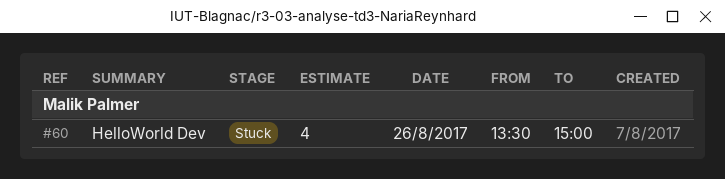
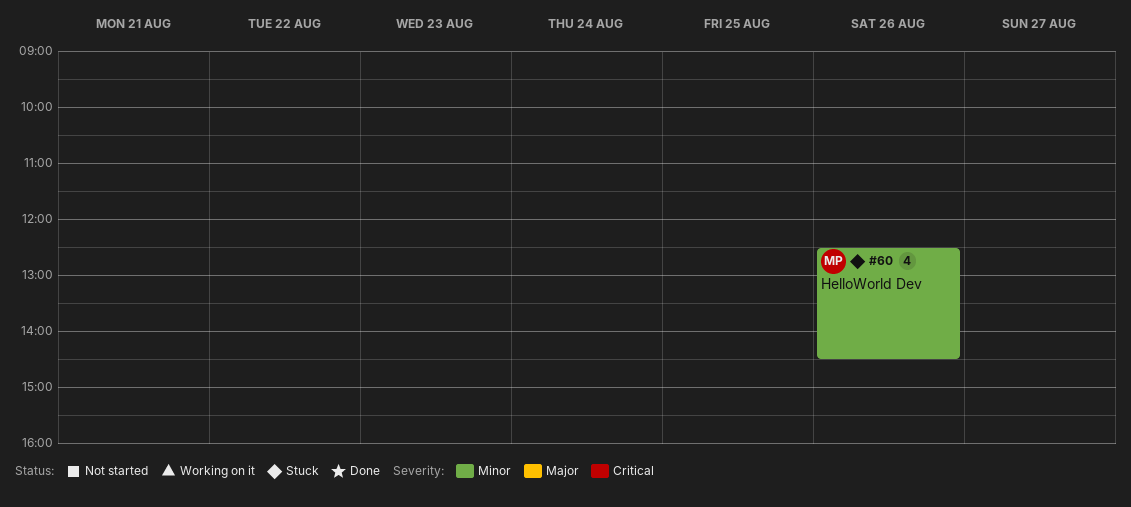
#60, begins: 13:30 -> 12:30
#60, ends: 15:00 -> 14:30

